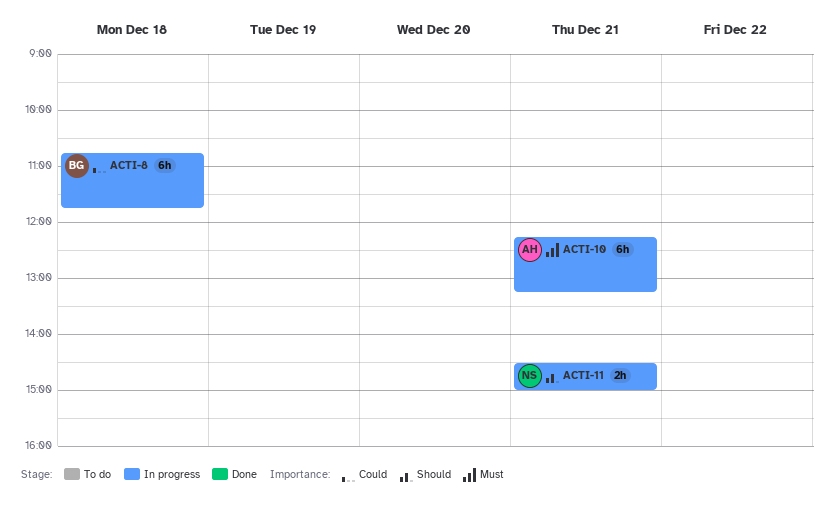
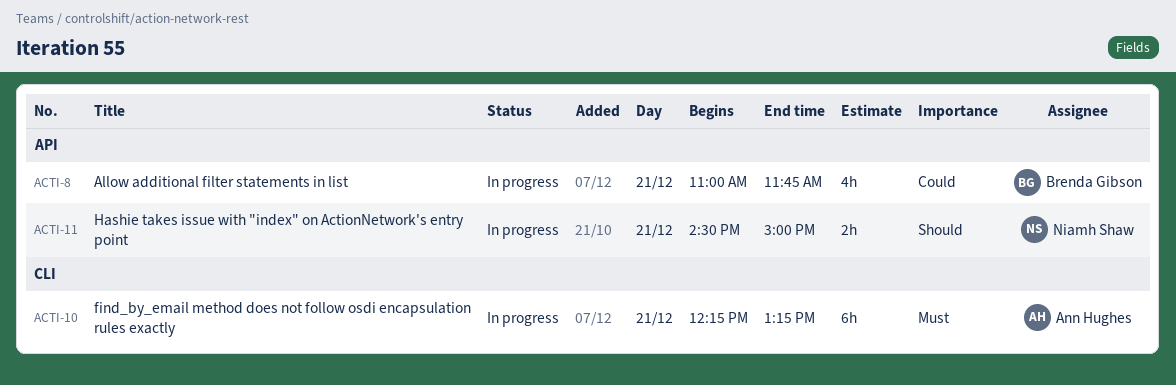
ACTI-8, estimate: 6h -> 4h
ACTI-8, day: Dec 18 -> Dec 21
ACTI-8, begins: 10:45 -> 11:00

